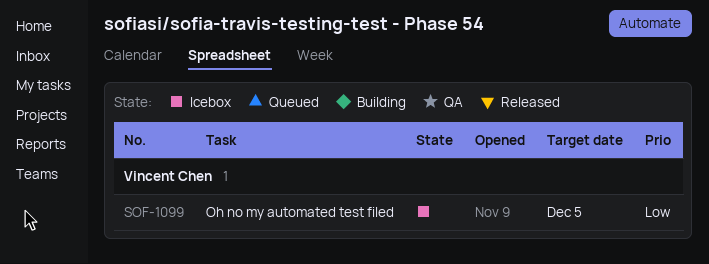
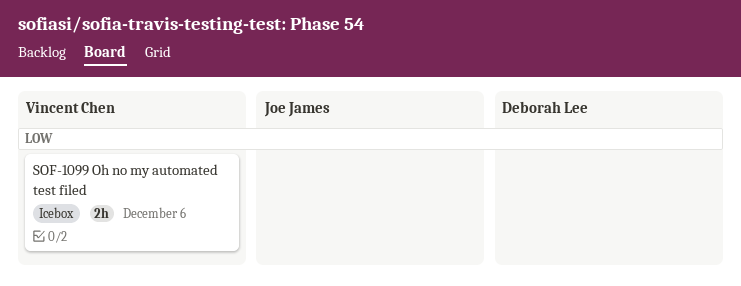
SOF-1099, due: Dec 5 -> Dec 6

